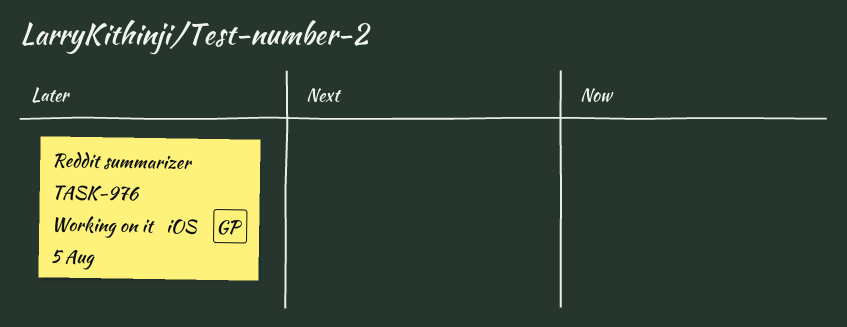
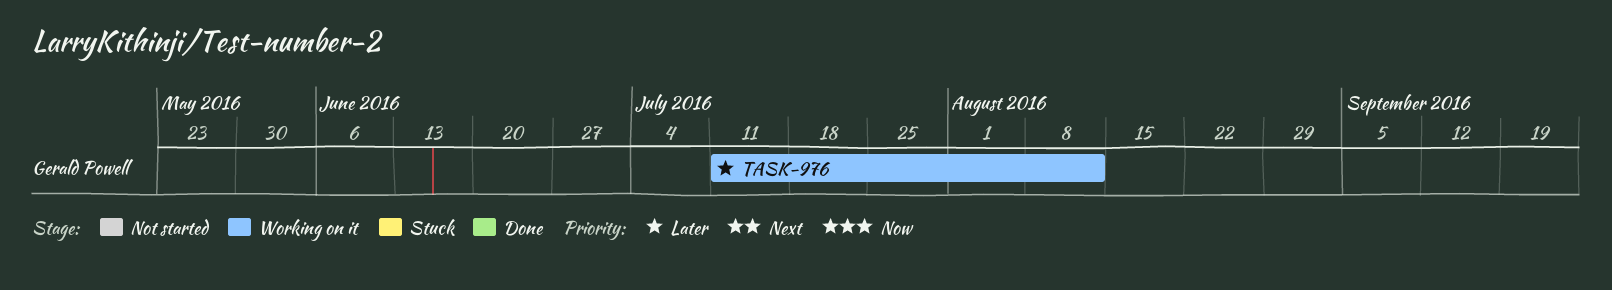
TASK-976, due: Aug 5 -> Aug 12

